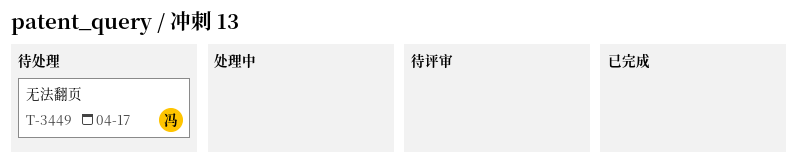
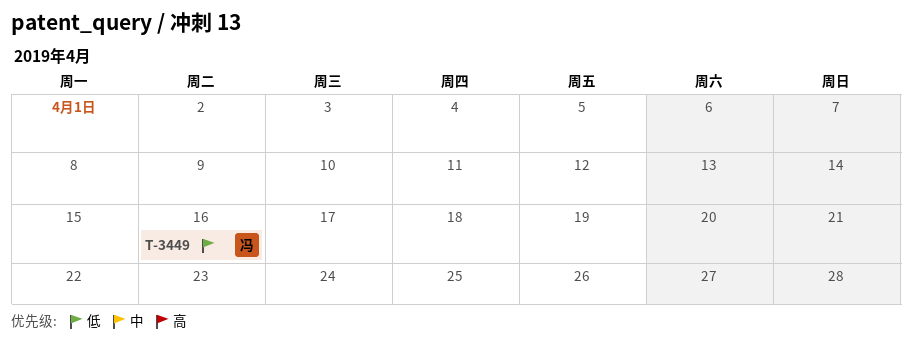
T-3449, due: Apr 17 -> Apr 16

